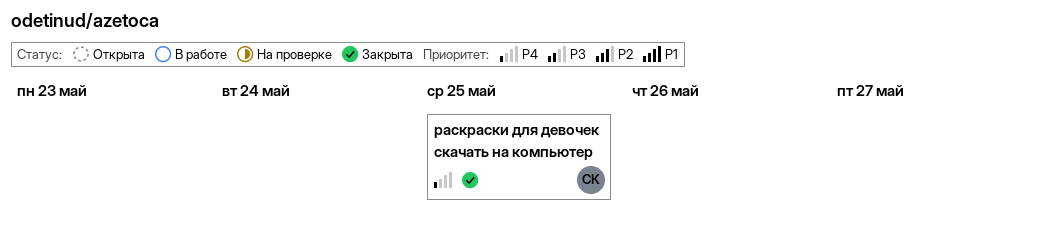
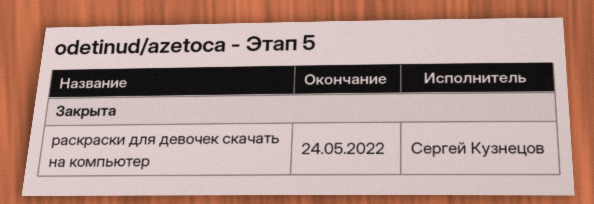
раскраски для девочек скачать на компьютер, due: May 25 -> May 24

